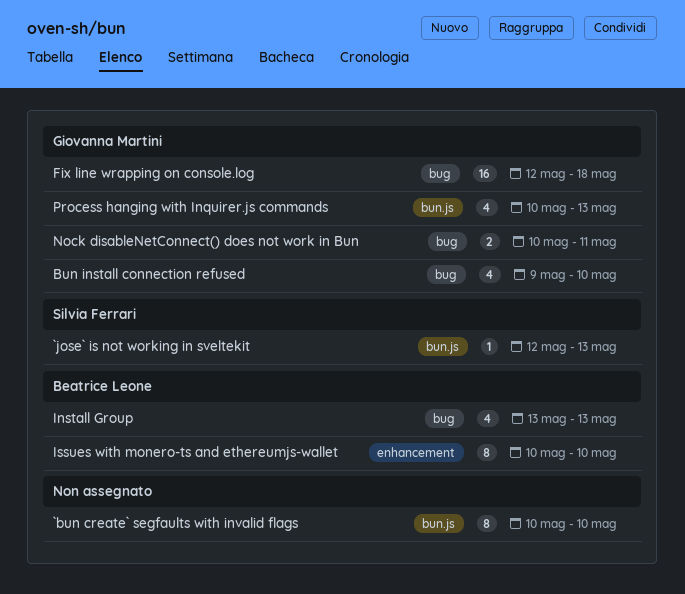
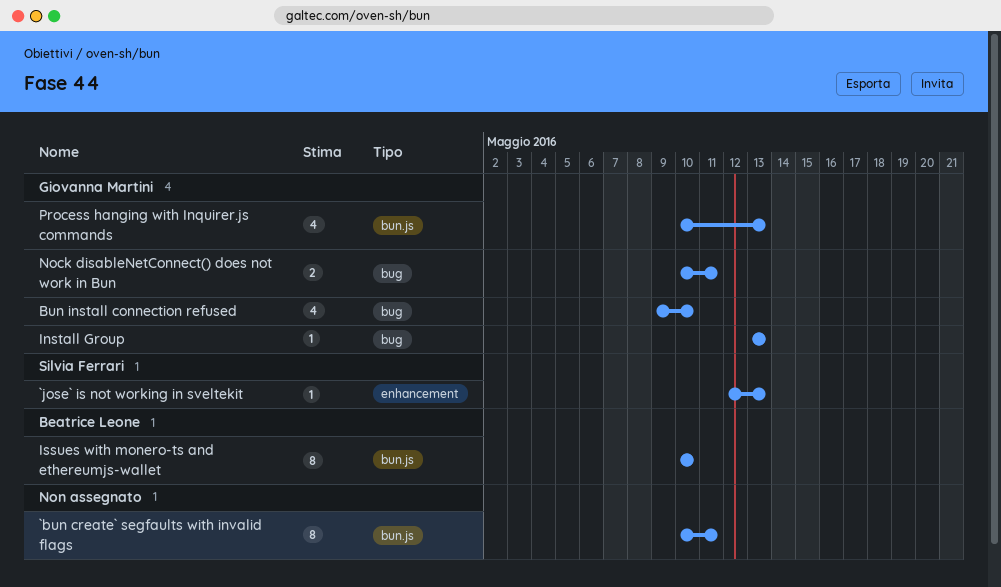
`bun create` segfaults with invalid flags, due: May 10 -> May 11
`jose` is not working in sveltekit, label: bun.js -> enhancement
Fix line wrapping on console.log: present -> none
Install Group, owner: Beatrice Leone -> Giovanna Martini
Install Group, estimate: 4 -> 1
Issues with monero-ts and ethereumjs-wallet, label: enhancement -> bun.js

